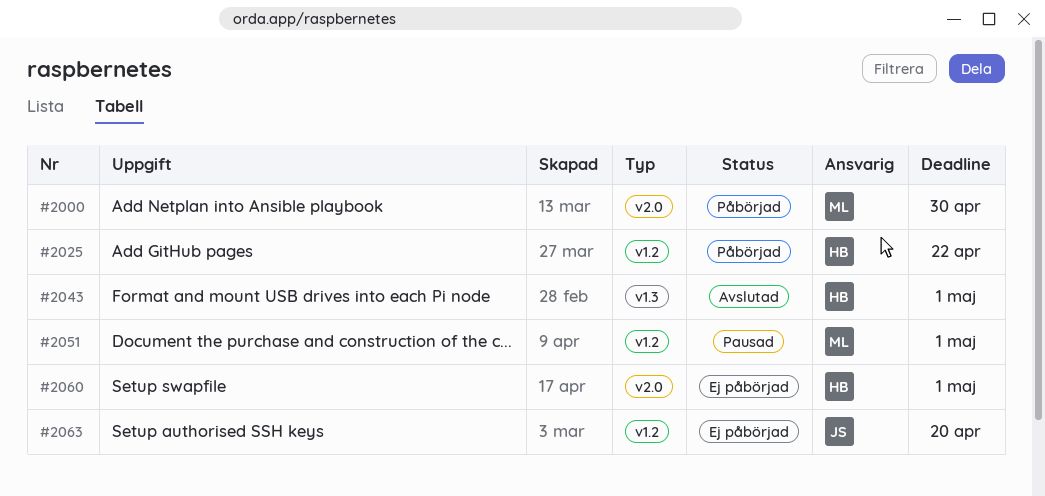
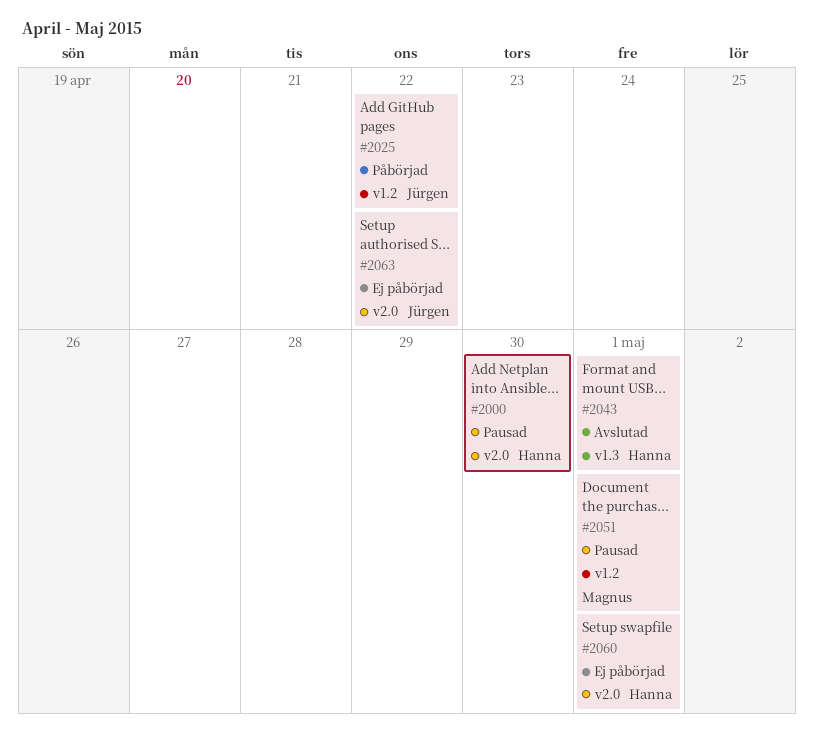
#2000, status: Påbörjad -> Pausad
#2000, owner: Magnus -> Hanna
#2025, owner: Hanna -> Jürgen
#2063, label: v1.2 -> v2.0
#2063, due: Apr 20 -> Apr 22

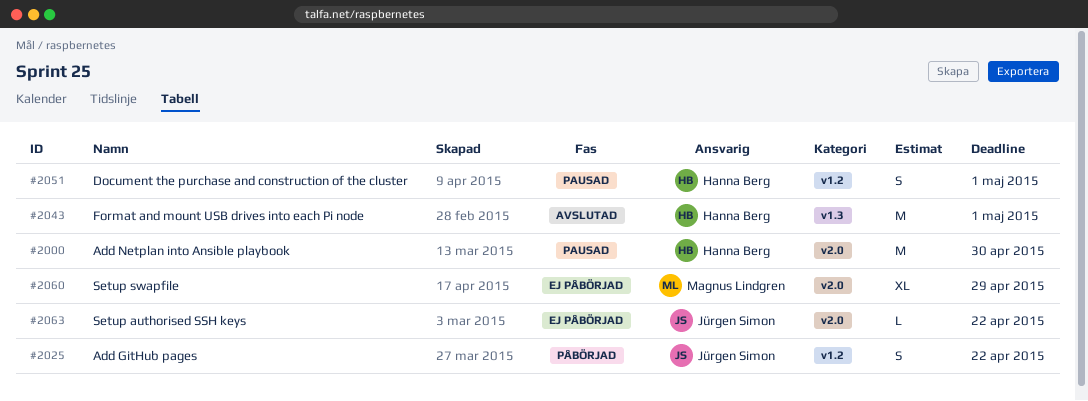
#2051, owner: Magnus Lindgren -> Hanna Berg
#2060, owner: Hanna Berg -> Magnus Lindgren
#2060, due: May 1 -> Apr 29

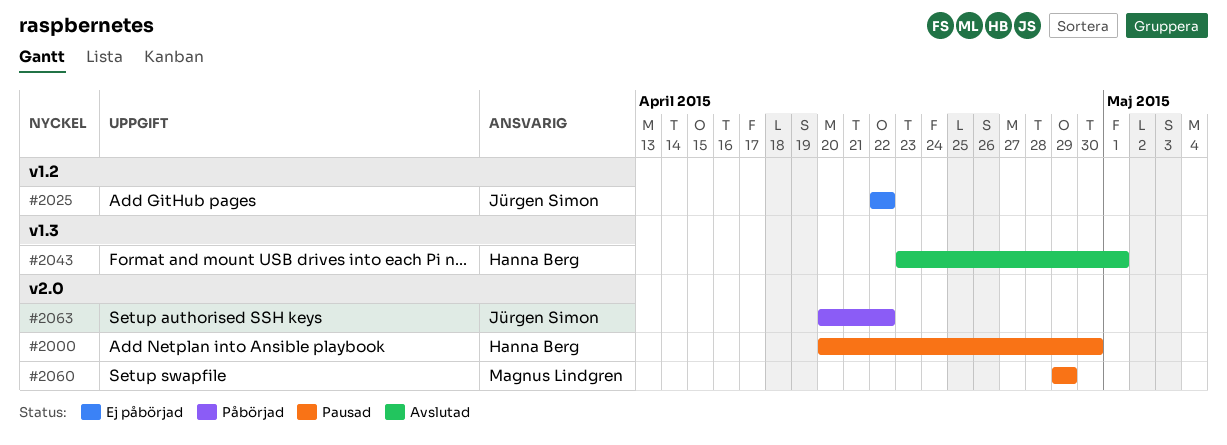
#2025, status: Påbörjad -> Ej påbörjad
#2051: present -> none
#2060, status: Ej påbörjad -> Pausad
#2063, status: Ej påbörjad -> Påbörjad

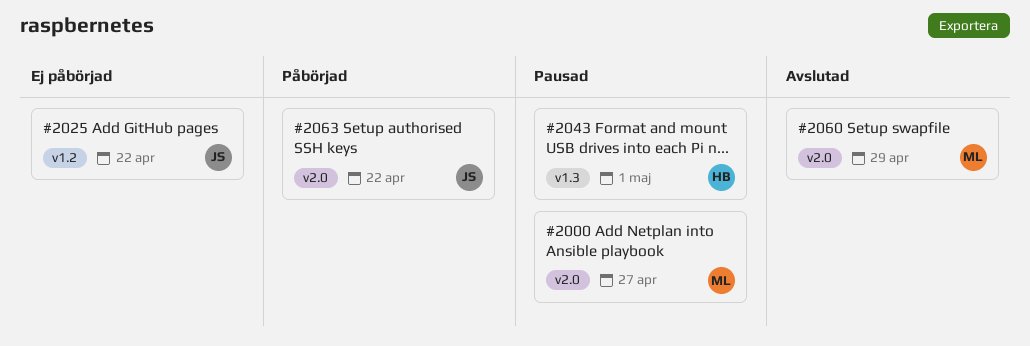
#2000, owner: Hanna Berg -> Magnus Lindgren
#2000, due: Apr 30 -> Apr 27
#2043, status: Avslutad -> Pausad
#2060, status: Pausad -> Avslutad

